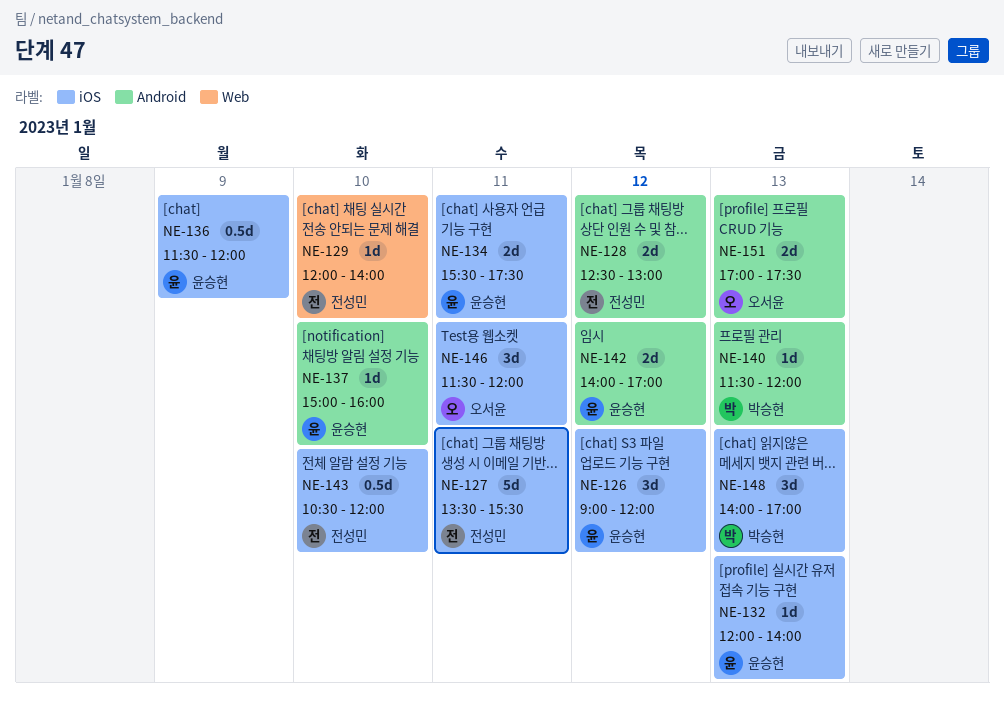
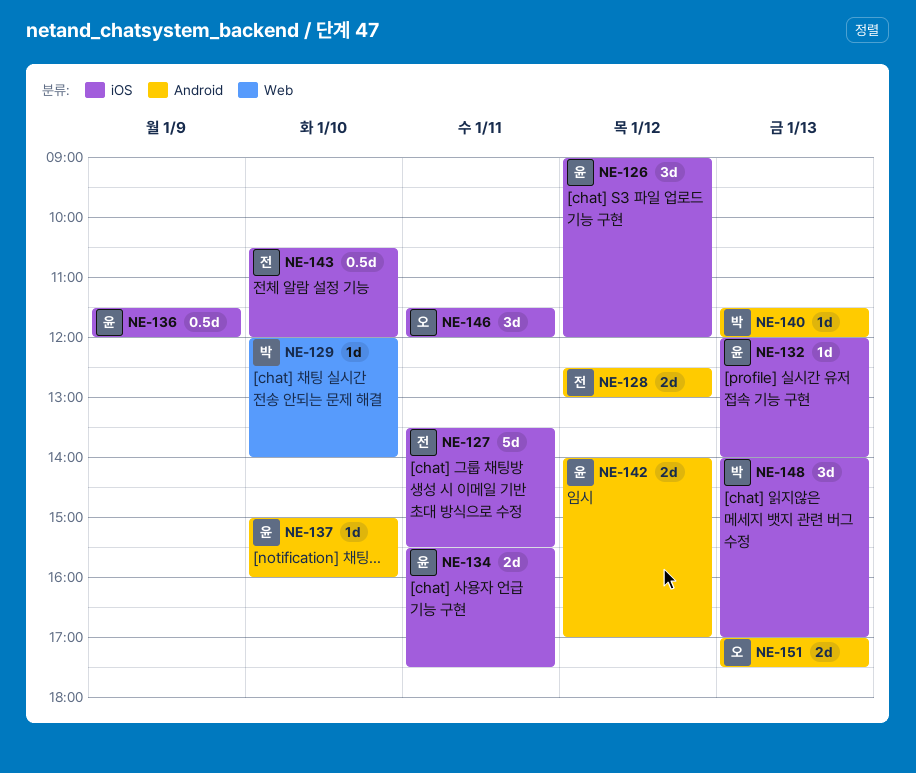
NE-129, owner: 전성민 -> 박승현

